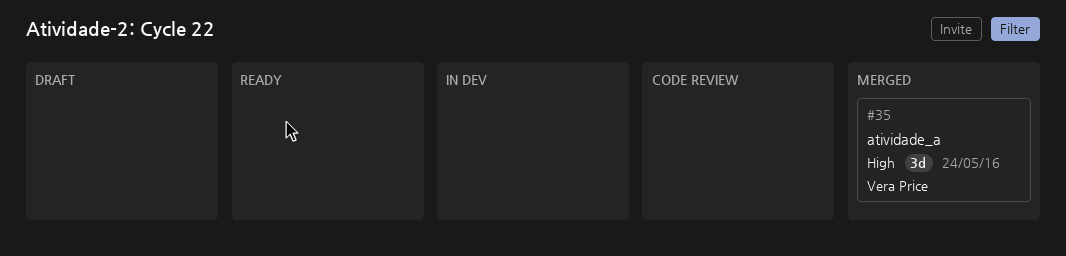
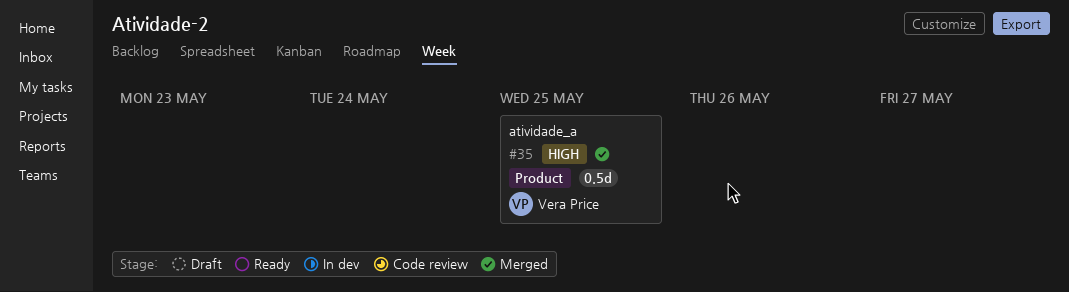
#35, estimate: 3d -> 0.5d
#35, due: May 24 -> May 25

